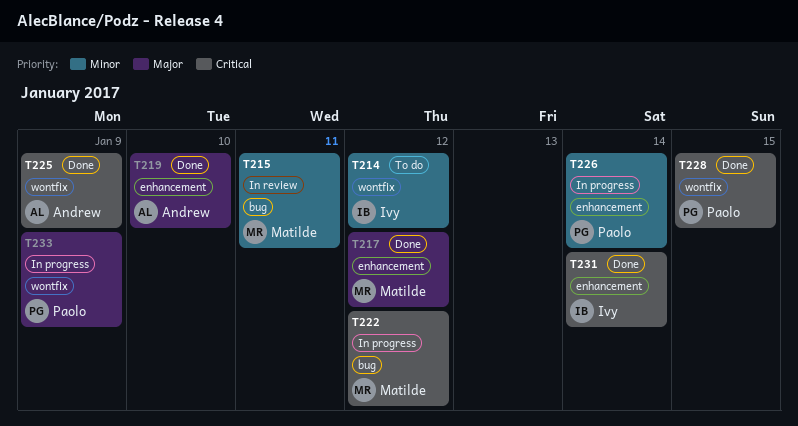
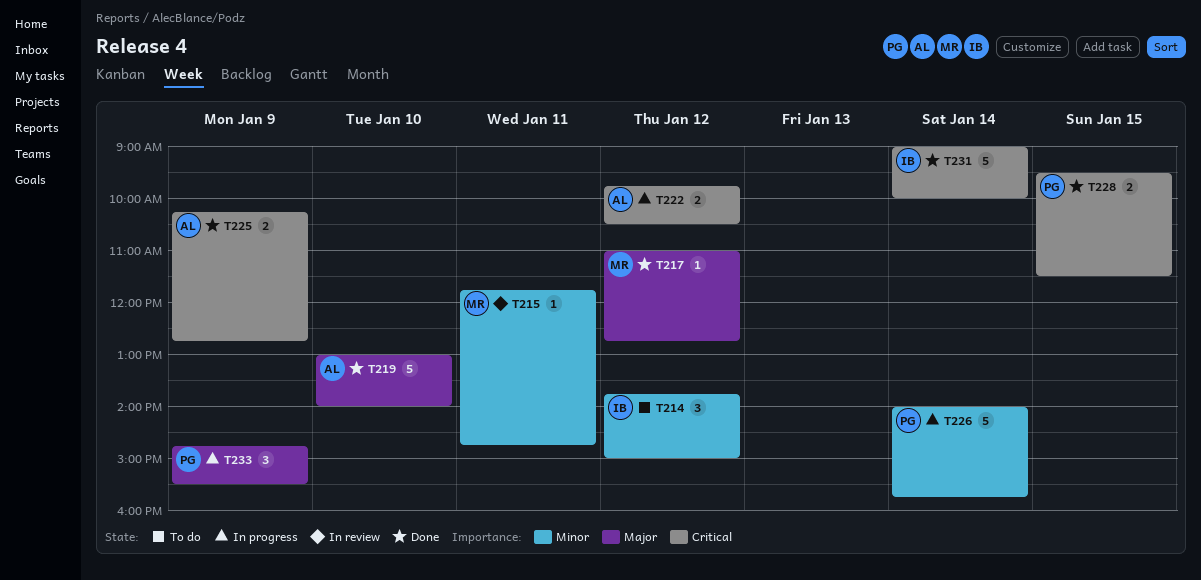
T222, owner: Matilde -> Andrew

